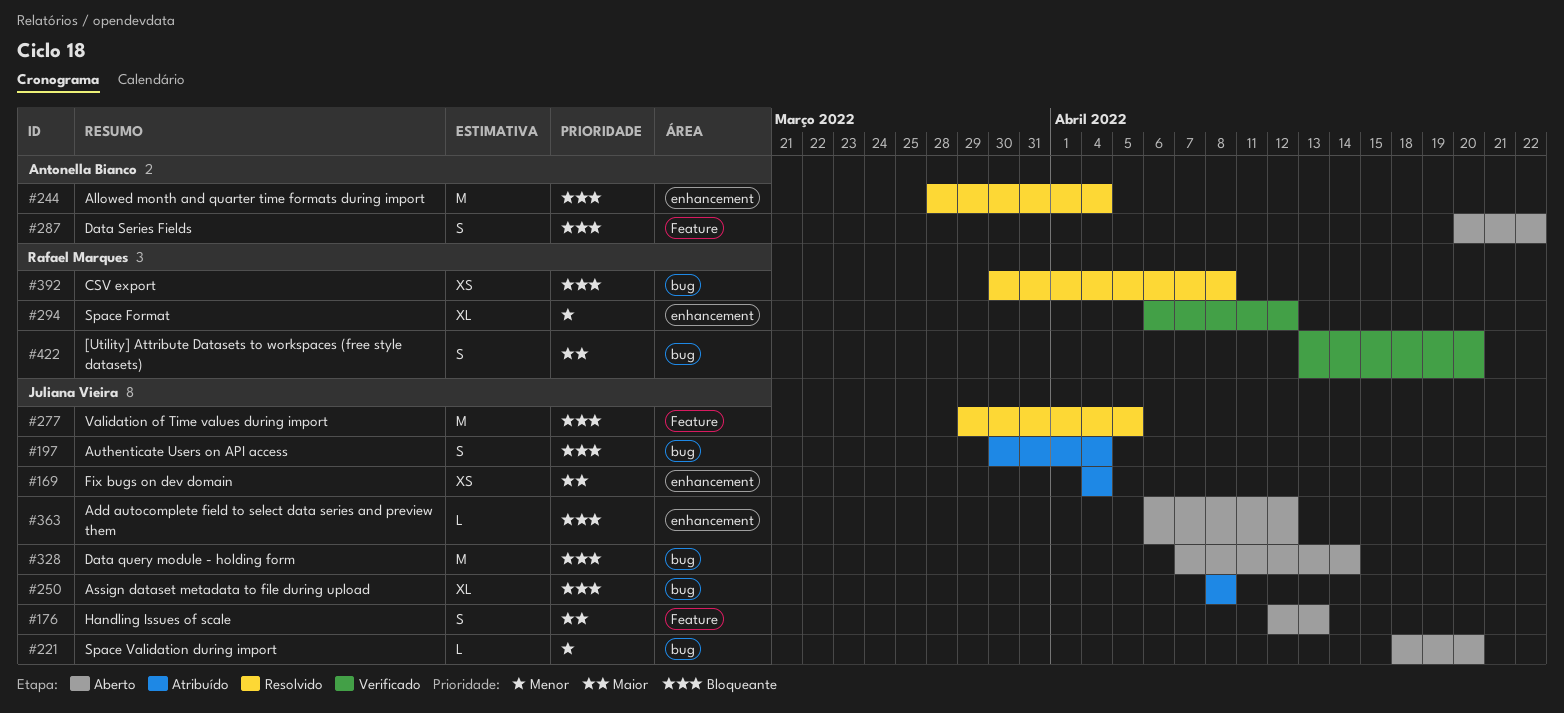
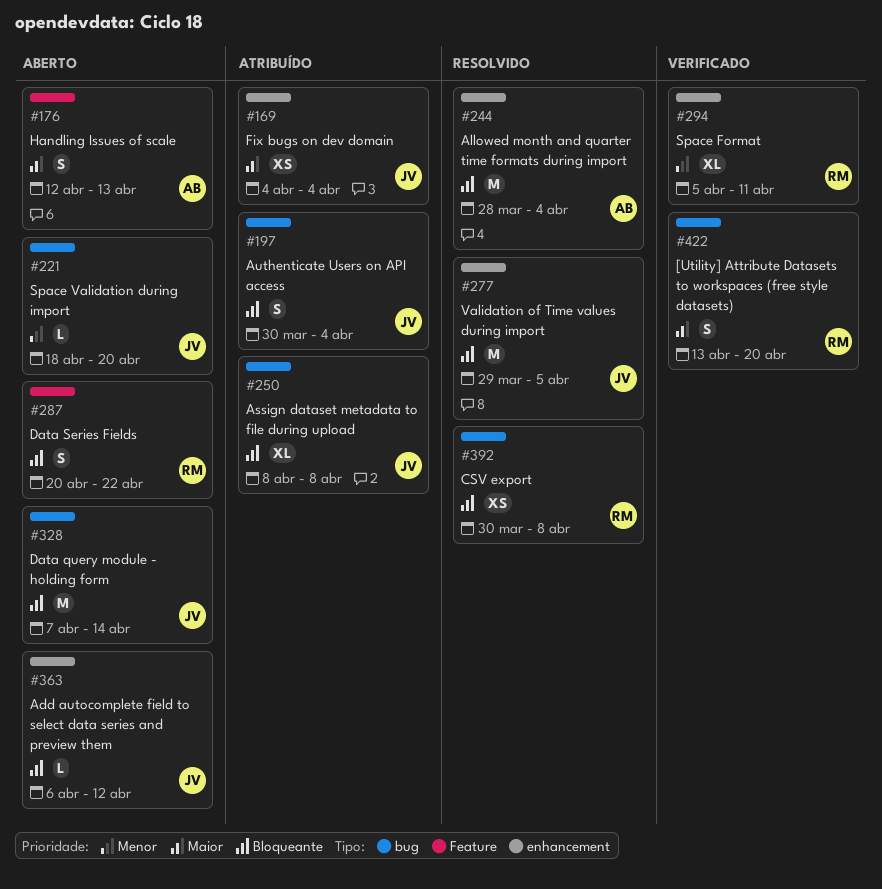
#176, owner: Juliana Vieira -> Antonella Bianco
#277, label: Feature -> enhancement
#287, owner: Antonella Bianco -> Rafael Marques
#294, start: Apr 6 -> Apr 5
#294, due: Apr 12 -> Apr 11

